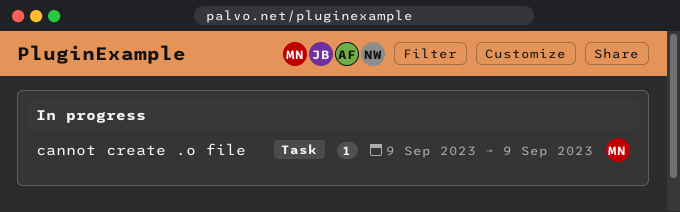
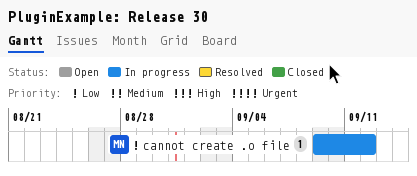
cannot create .o file, due: Sep 9 -> Sep 12

